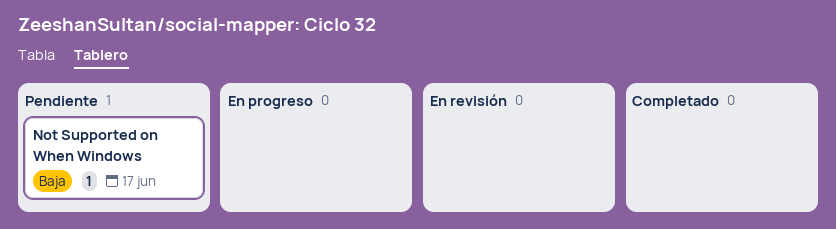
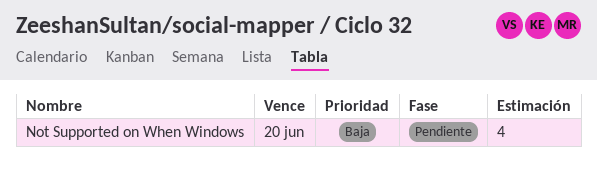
Not Supported on When Windows, estimate: 1 -> 4
Not Supported on When Windows, due: Jun 17 -> Jun 20

